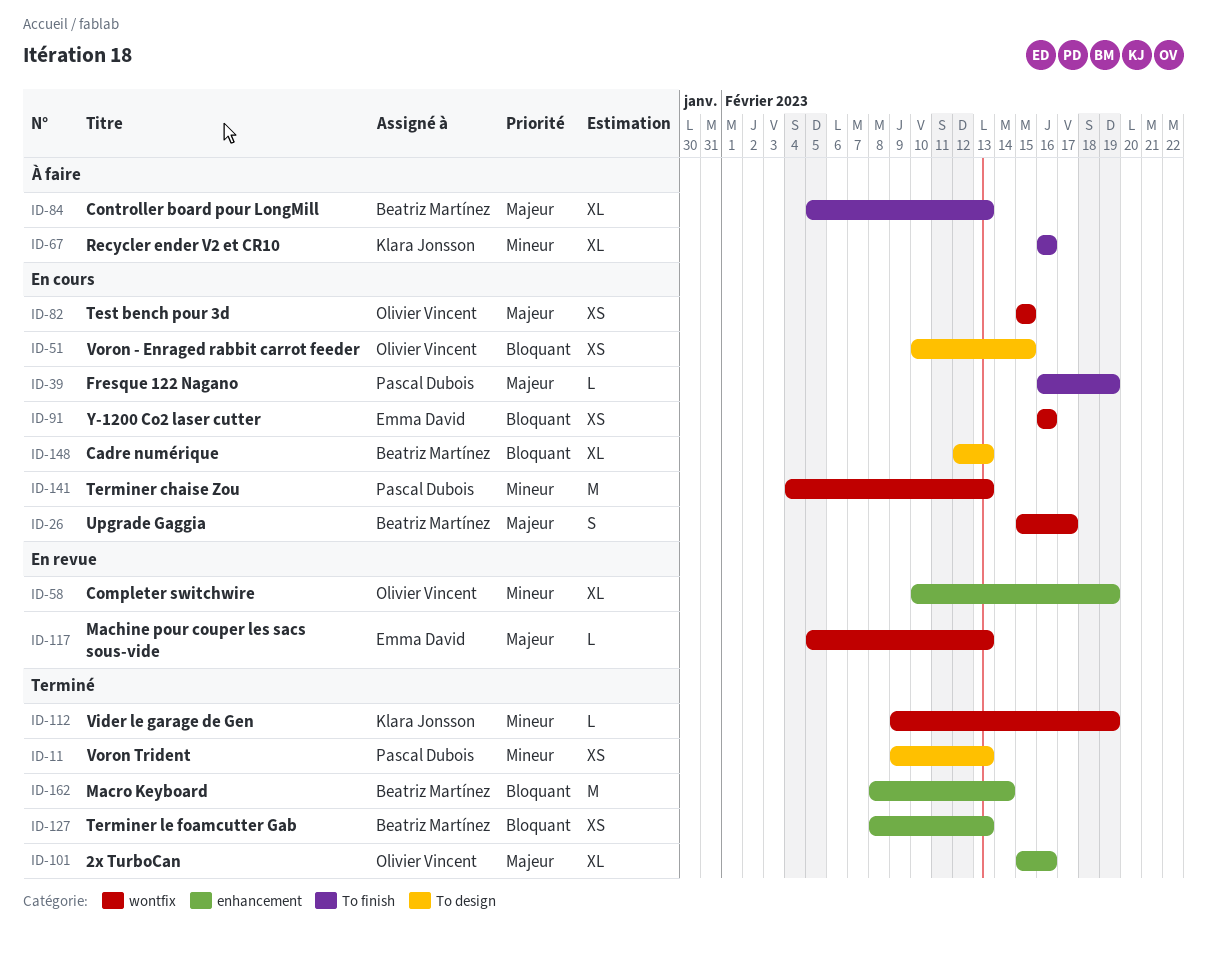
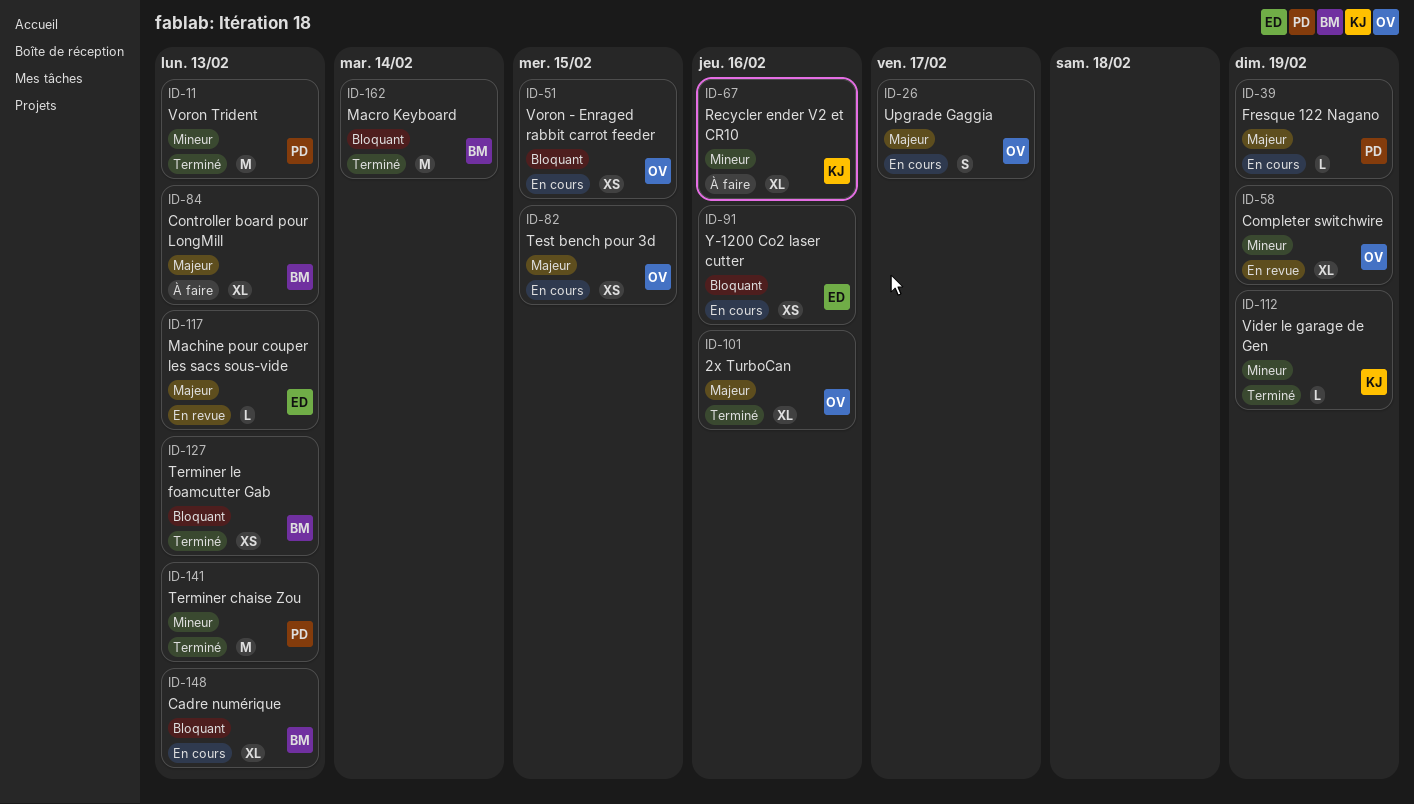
ID-11, estimate: XS -> M
ID-26, owner: Beatriz Martínez -> Olivier Vincent
ID-141, status: En cours -> Terminé

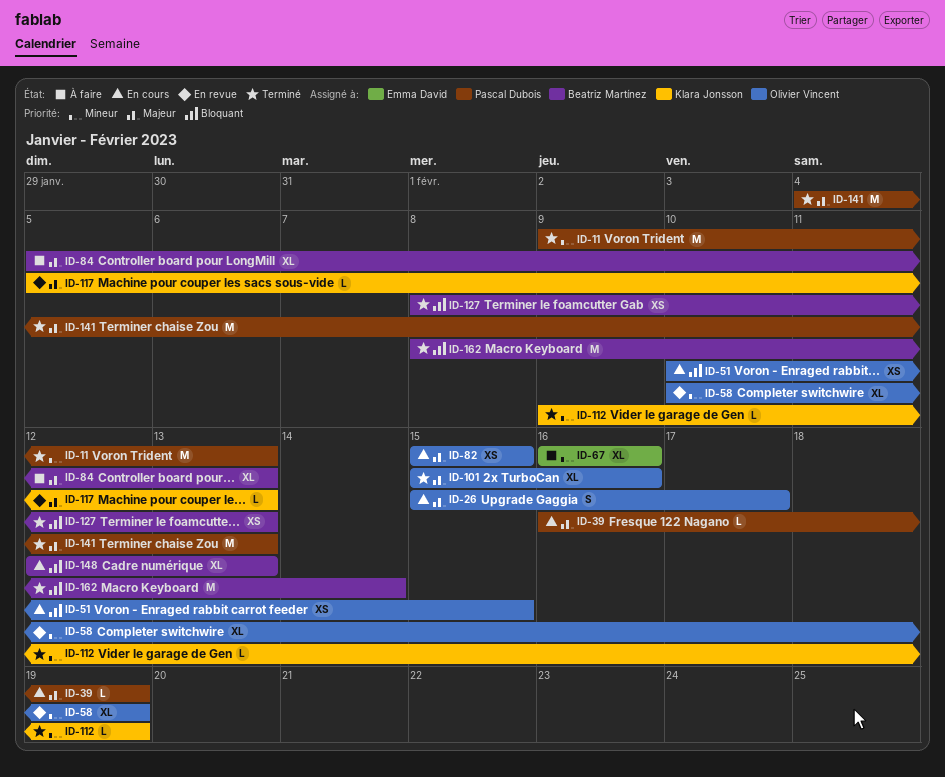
ID-67, owner: Klara Jonsson -> Emma David
ID-91: present -> none
ID-117, owner: Emma David -> Klara Jonsson
ID-141, priority: Mineur -> Majeur

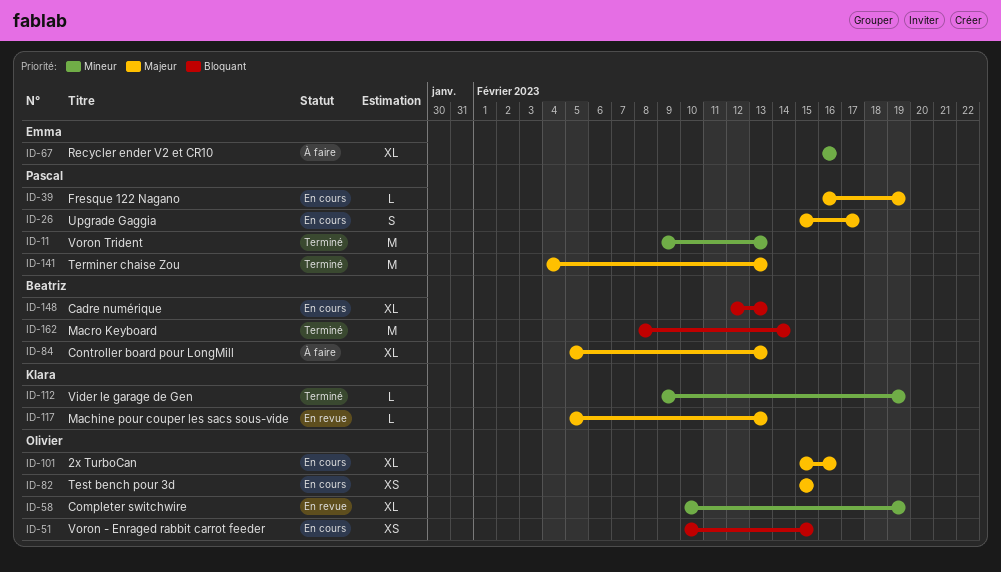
ID-26, owner: Olivier Vincent -> Pascal Dubois
ID-101, status: Terminé -> En cours
ID-127: present -> none

